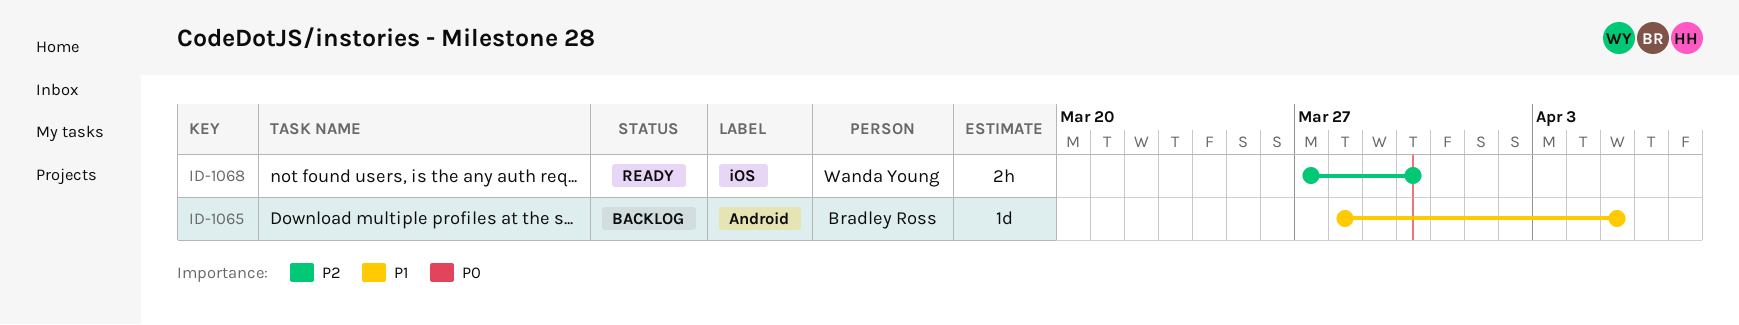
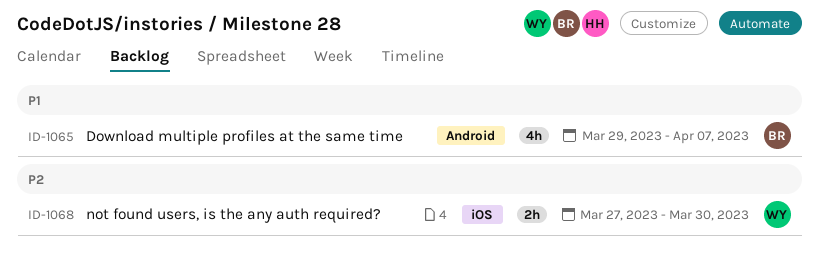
ID-1065, estimate: 1d -> 4h
ID-1065, start: Mar 28 -> Mar 29
ID-1065, due: Apr 5 -> Apr 7

